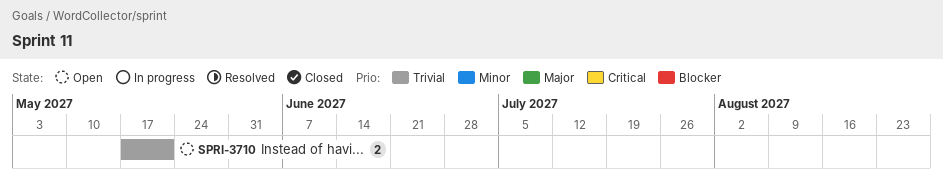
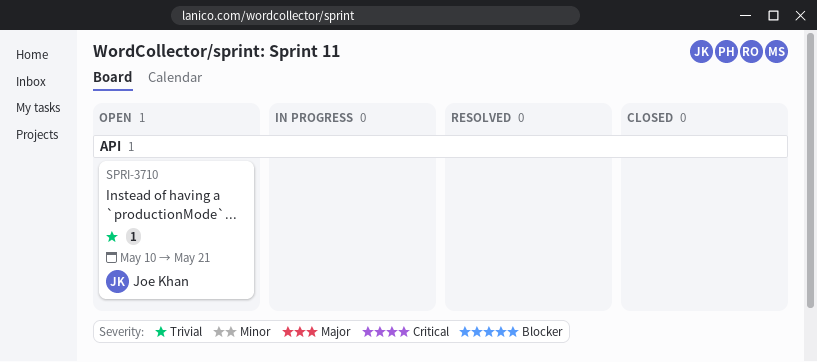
SPRI-3710, estimate: 2 -> 1
SPRI-3710, start: May 17 -> May 10

